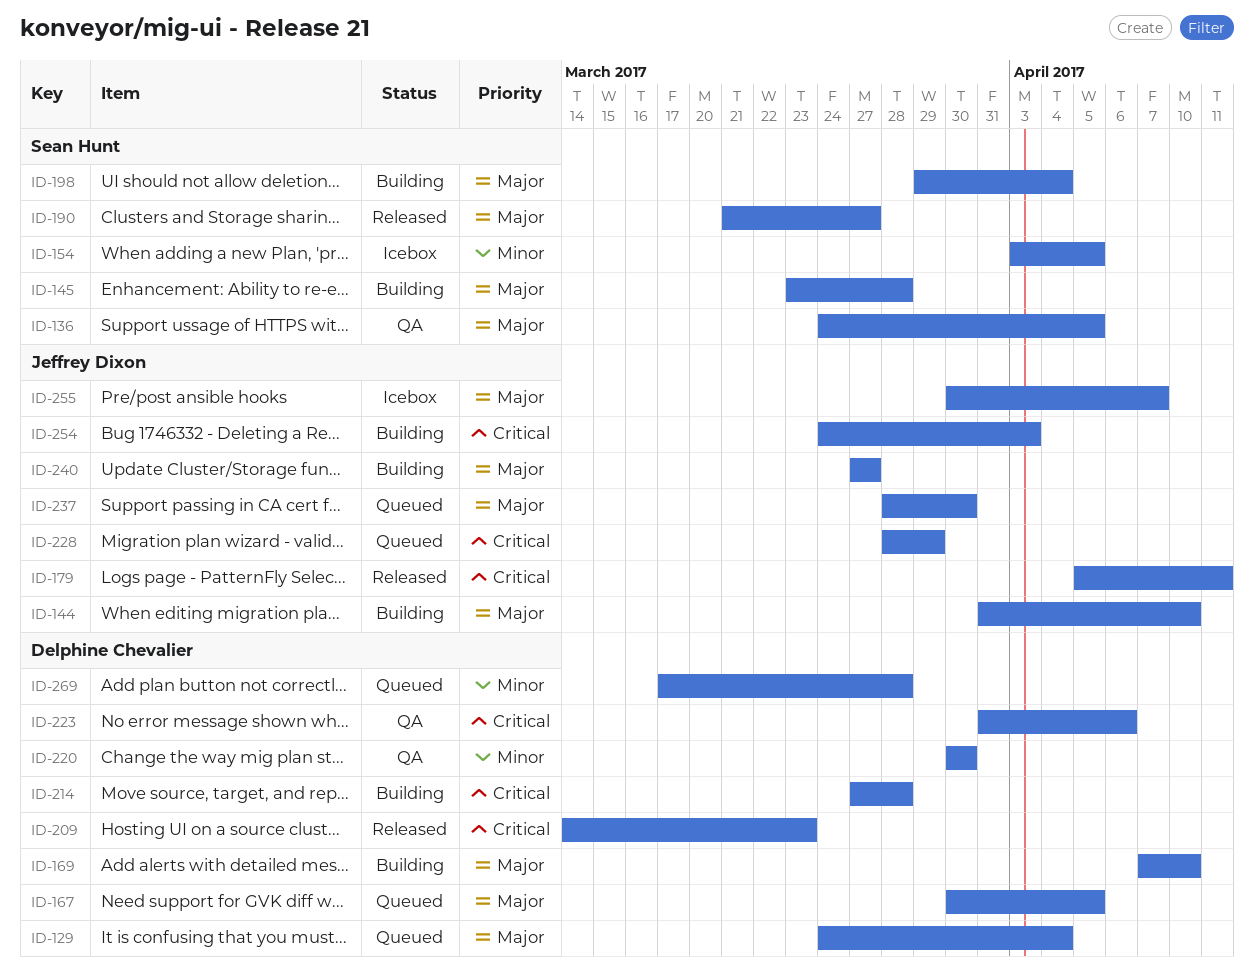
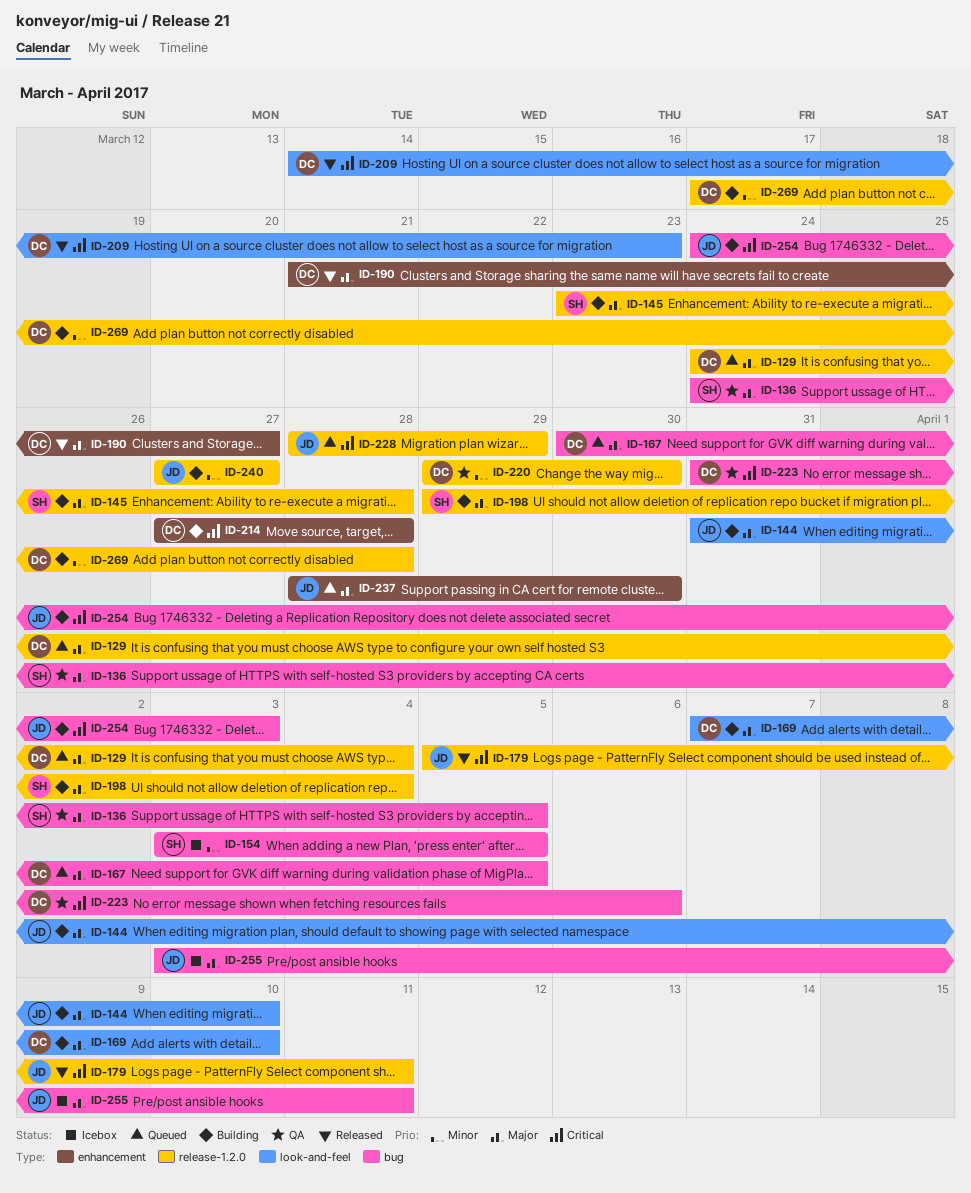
ID-190, owner: Sean Hunt -> Delphine Chevalier
ID-220, start: Mar 30 -> Mar 29
ID-240, priority: Major -> Minor
ID-255, start: Mar 30 -> Apr 3
ID-255, due: Apr 7 -> Apr 11
ID-269, status: Queued -> Building

